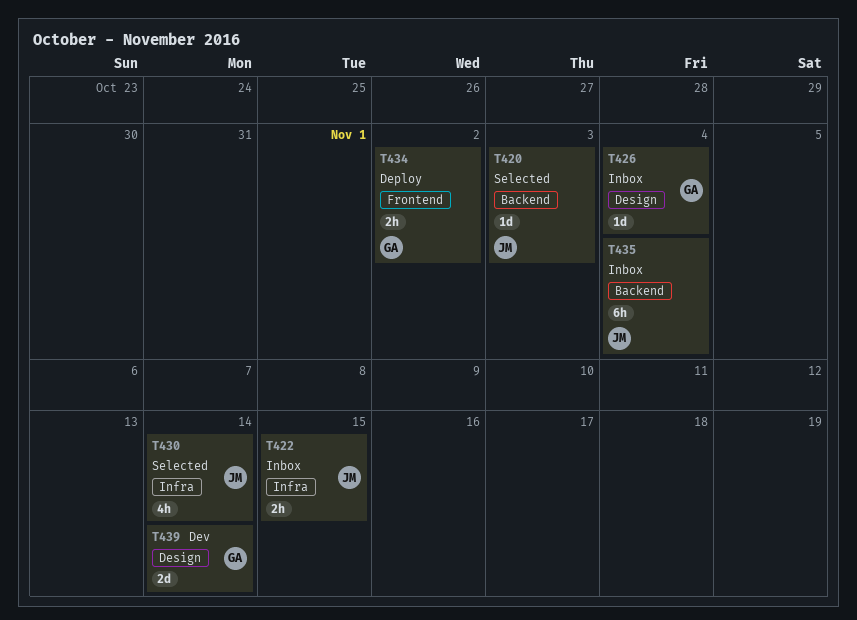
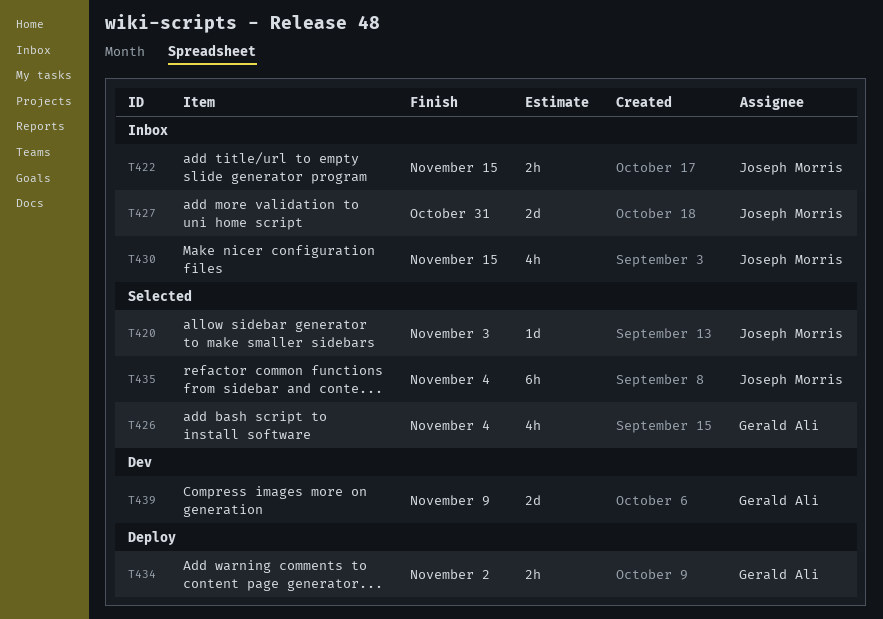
T426, status: Inbox -> Selected
T426, estimate: 1d -> 4h
T427: none -> present
T430, status: Selected -> Inbox
T430, due: Nov 14 -> Nov 15
T435, status: Inbox -> Selected
T439, due: Nov 14 -> Nov 9

